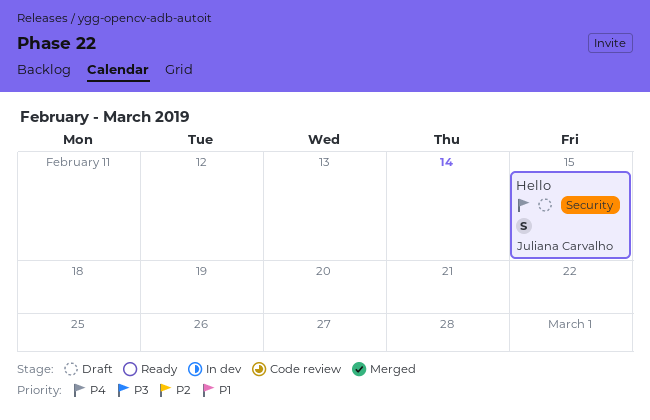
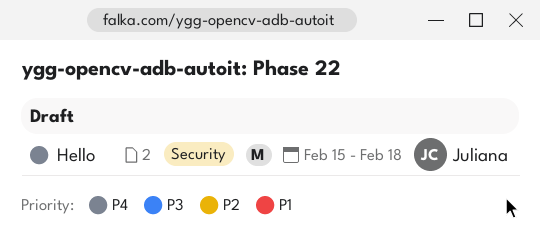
Hello, estimate: S -> M
Hello, due: Feb 15 -> Feb 18

